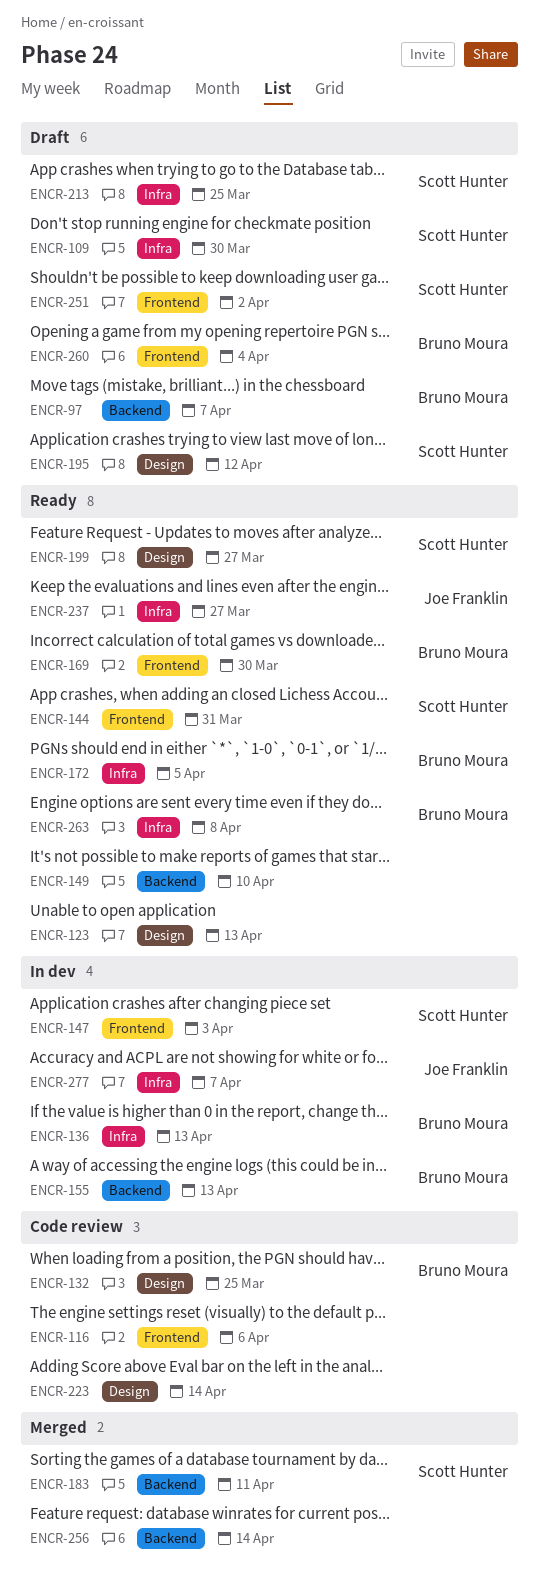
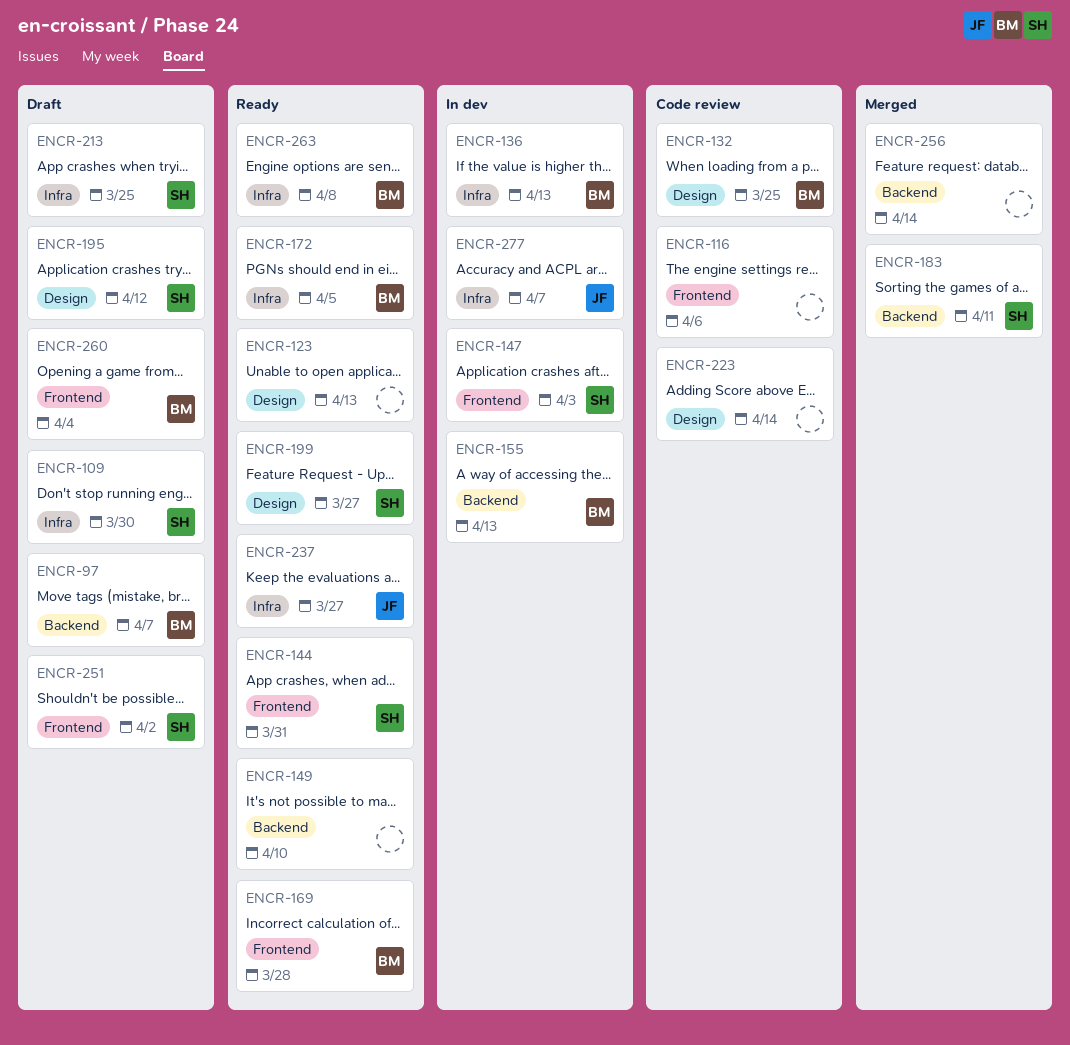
ENCR-169, due: Mar 30 -> Mar 28

